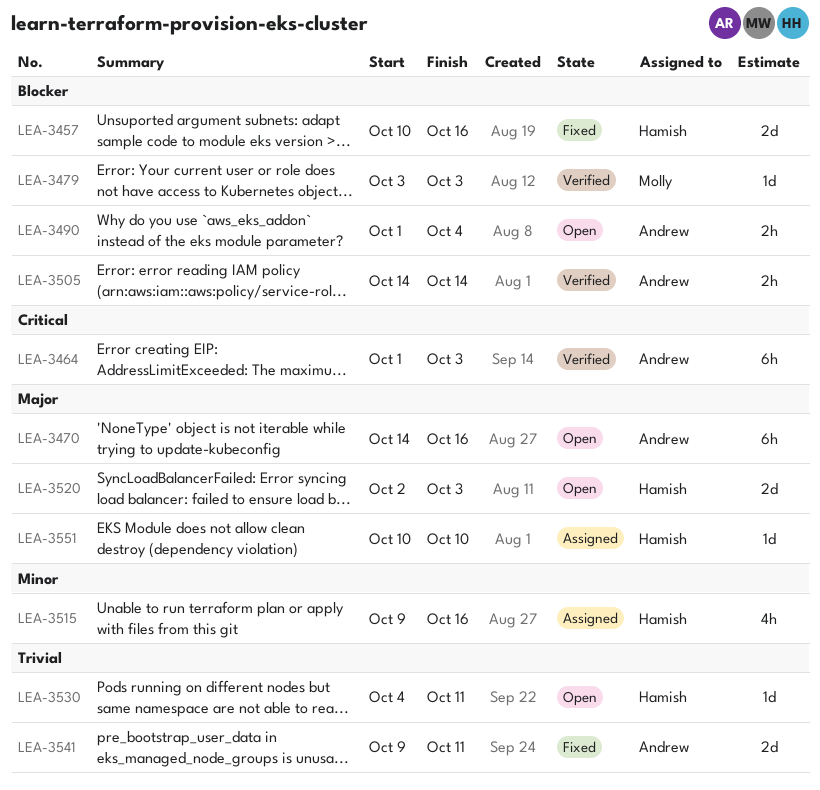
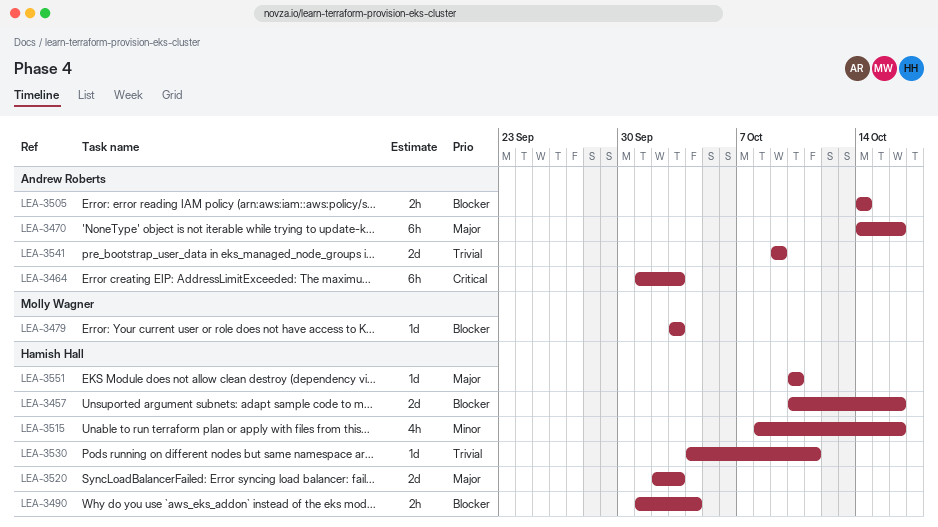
LEA-3490, owner: Andrew Roberts -> Hamish Hall
LEA-3515, start: Oct 9 -> Oct 8
LEA-3541, due: Oct 11 -> Oct 9

